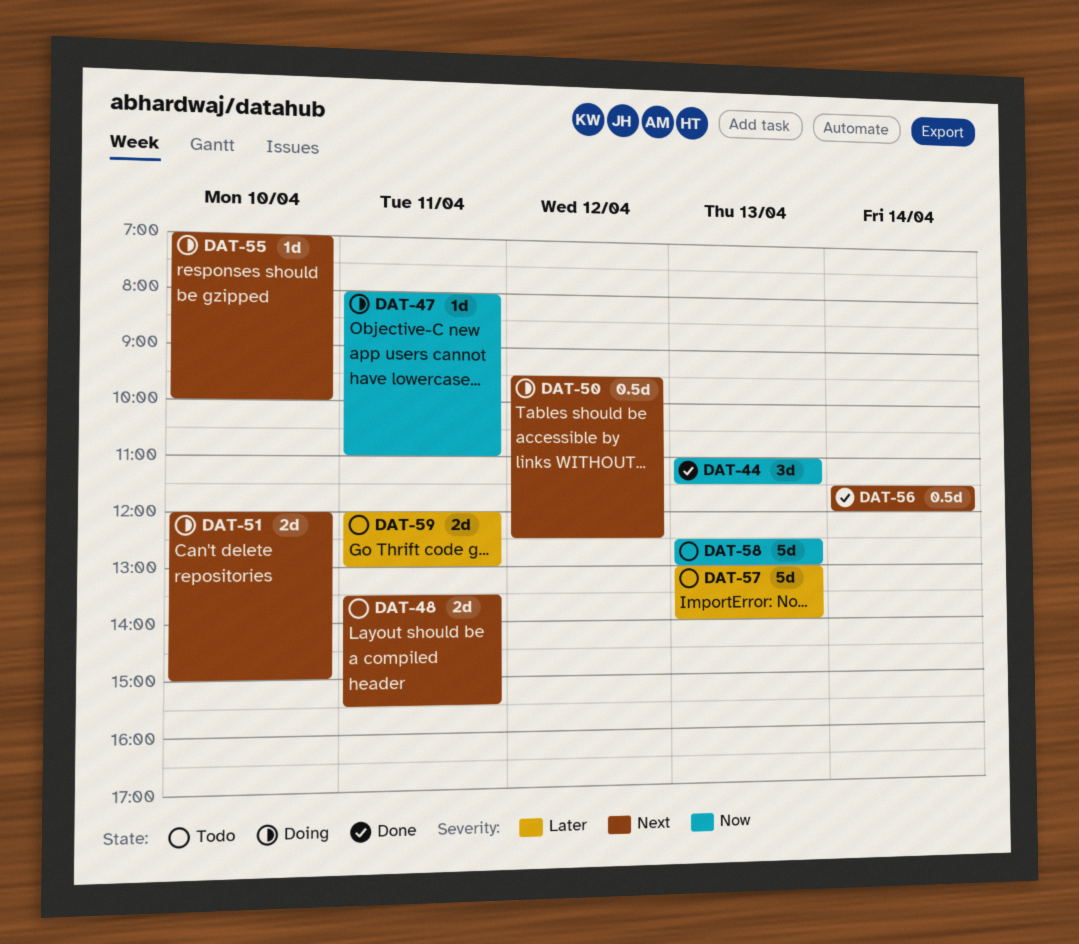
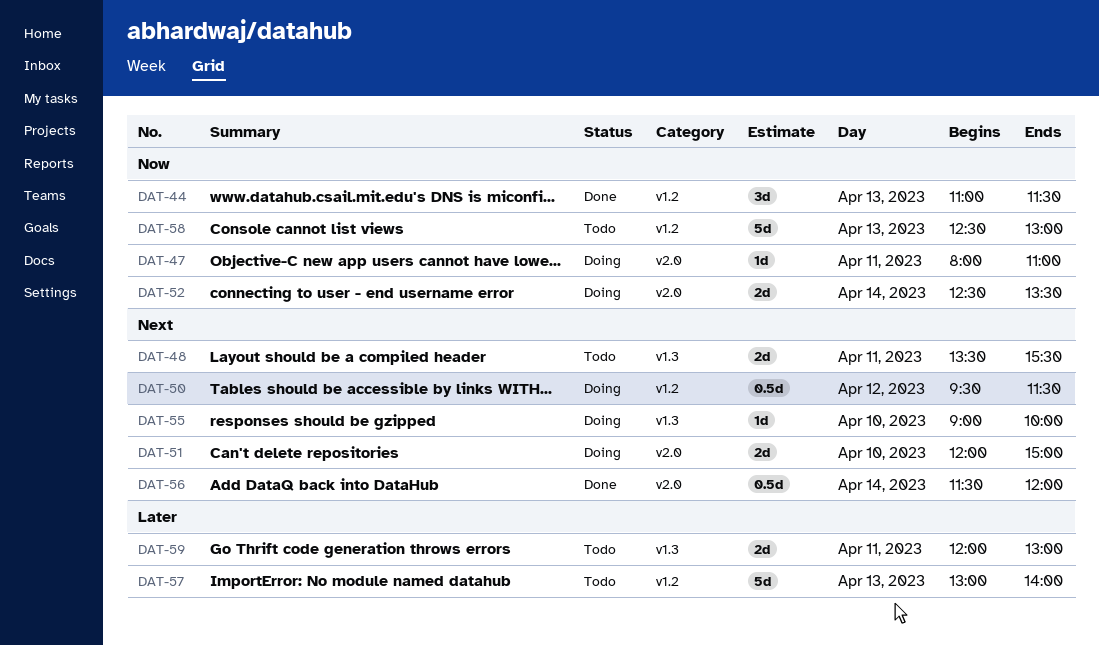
DAT-50, ends: 12:30 -> 11:30
DAT-52: none -> present
DAT-55, begins: 07:00 -> 09:00

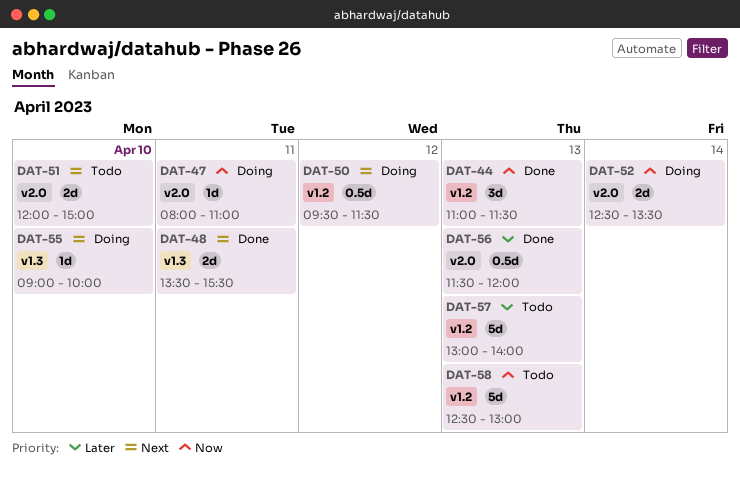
DAT-48, status: Todo -> Done
DAT-51, status: Doing -> Todo
DAT-56, priority: Next -> Later
DAT-56, day: Apr 14 -> Apr 13
DAT-59: present -> none

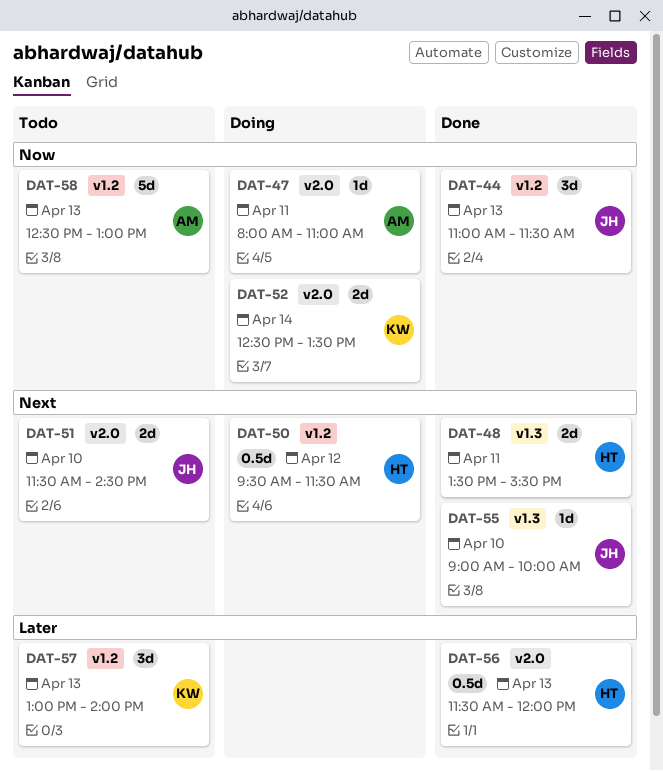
DAT-51, begins: 12:00 -> 11:30
DAT-51, ends: 15:00 -> 14:30
DAT-55, status: Doing -> Done
DAT-57, estimate: 5d -> 3d

